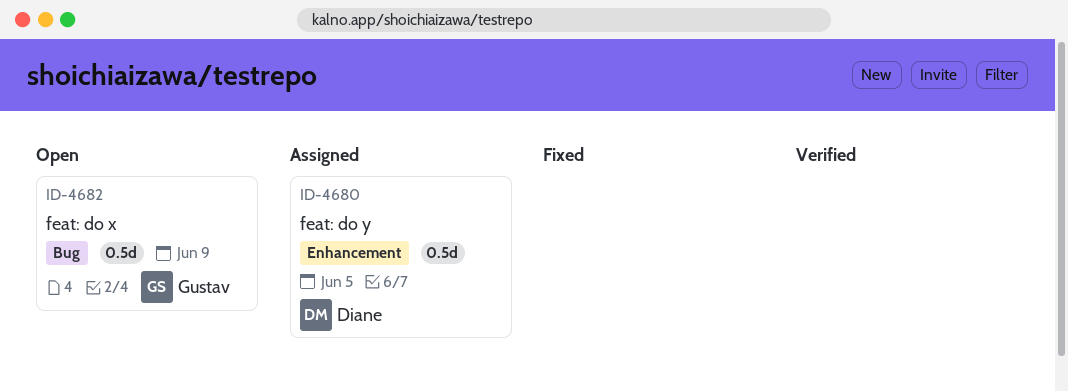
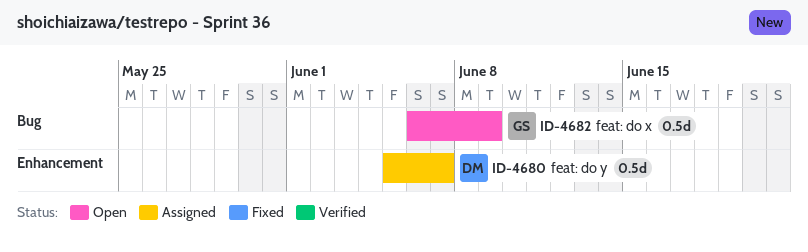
ID-4680, due: Jun 5 -> Jun 7

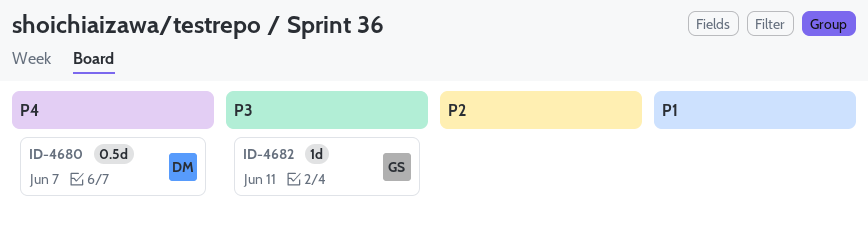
ID-4682, estimate: 0.5d -> 1d
ID-4682, due: Jun 9 -> Jun 11

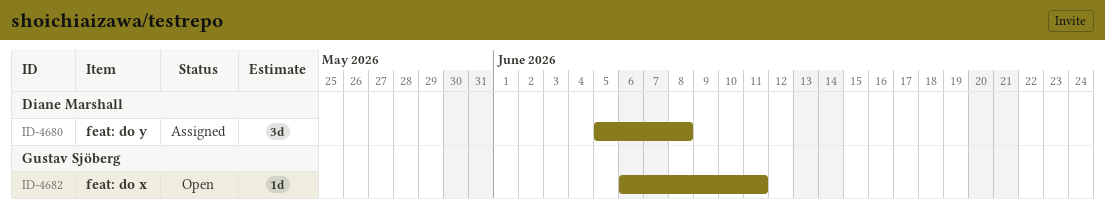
ID-4680, estimate: 0.5d -> 3d
ID-4680, due: Jun 7 -> Jun 8

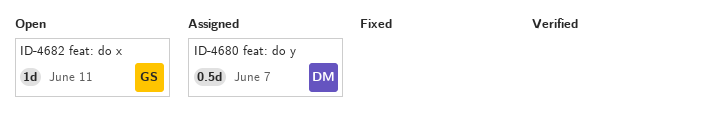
ID-4680, estimate: 3d -> 0.5d
ID-4680, due: Jun 8 -> Jun 7

